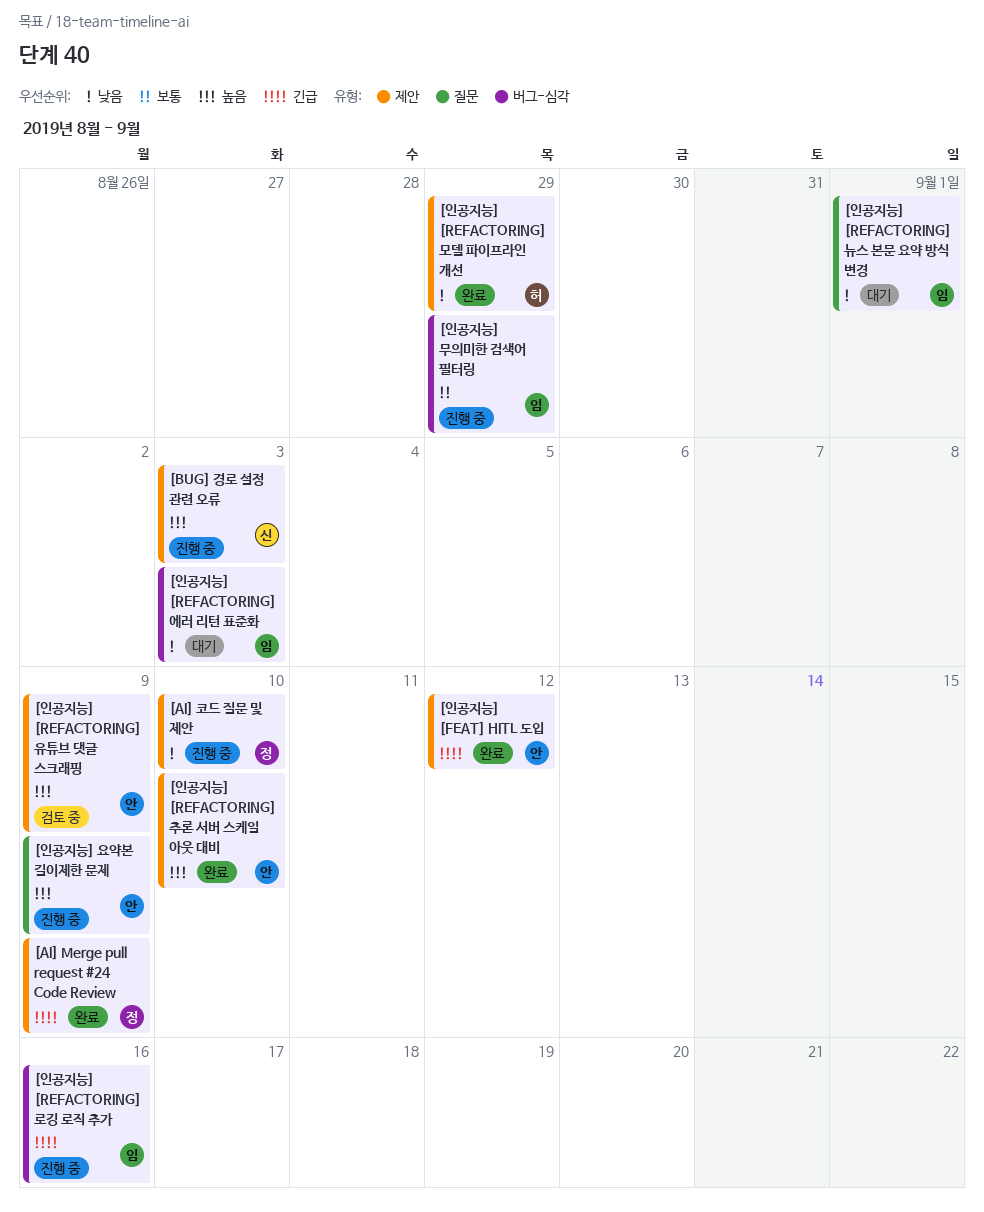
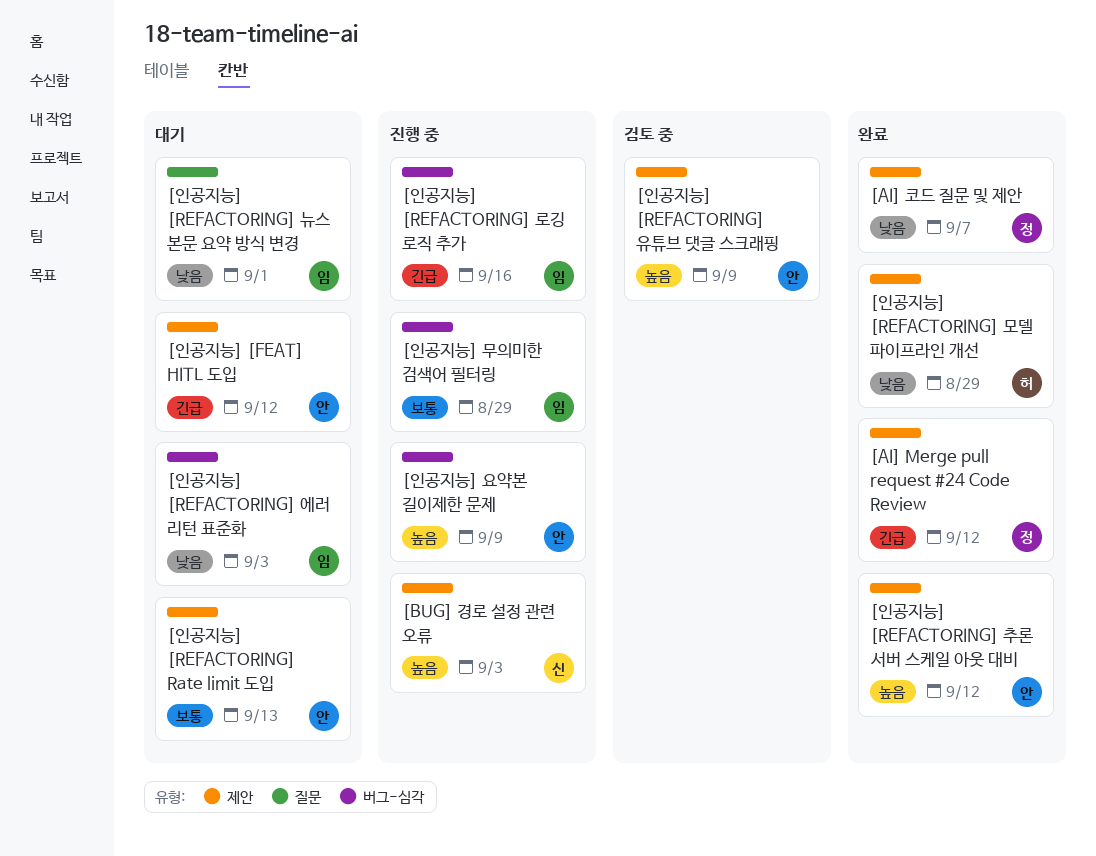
[AI] Merge pull request #24 Code Review, due: Sep 9 -> Sep 12
[AI] 코드 질문 및 제안, status: 진행 중 -> 완료
[AI] 코드 질문 및 제안, due: Sep 10 -> Sep 7
[인공지능] [FEAT] HITL 도입, status: 완료 -> 대기
[인공지능] [REFACTORING] Rate limit 도입: none -> present
[인공지능] [REFACTORING] 추론 서버 스케일 아웃 대비, due: Sep 10 -> Sep 12
[인공지능] 요약본 길이제한 문제, label: 질문 -> 버그-심각

